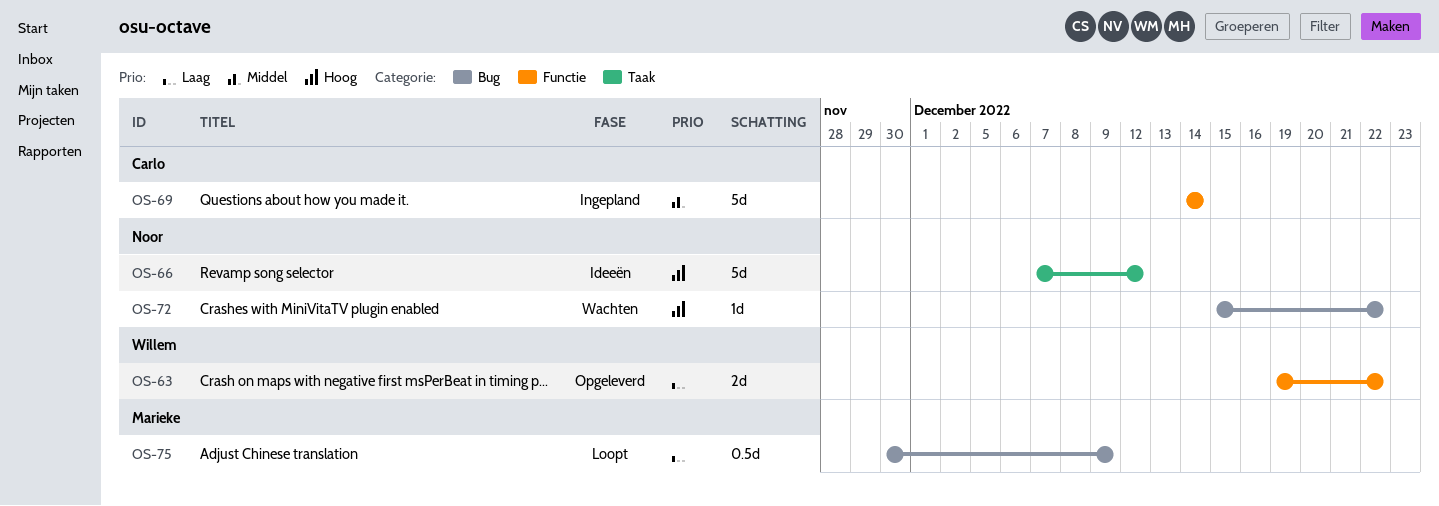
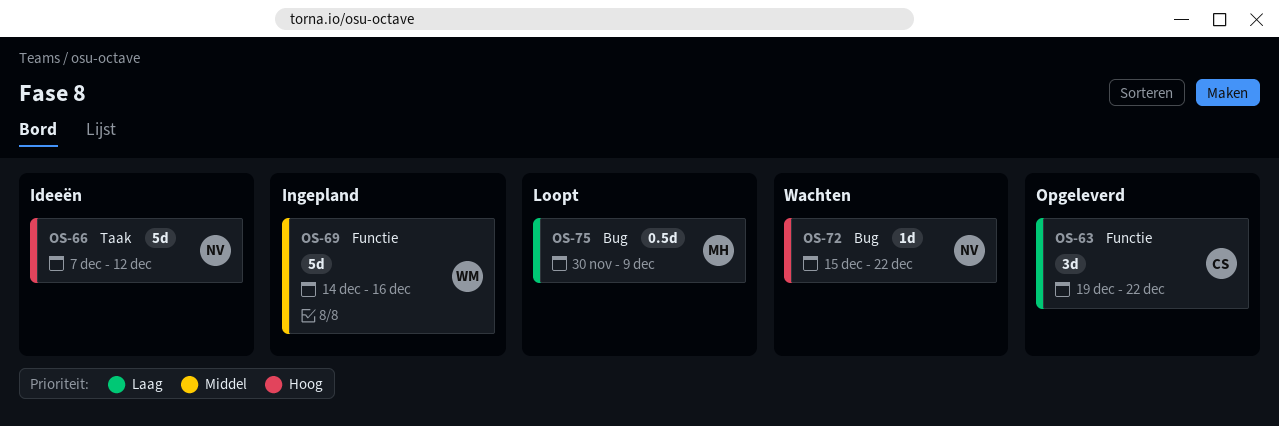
OS-63, owner: Willem -> Carlo
OS-63, estimate: 2d -> 3d
OS-69, owner: Carlo -> Willem
OS-69, due: Dec 14 -> Dec 16

